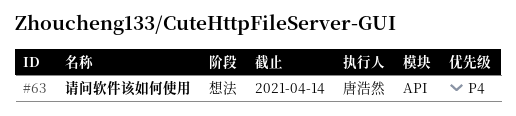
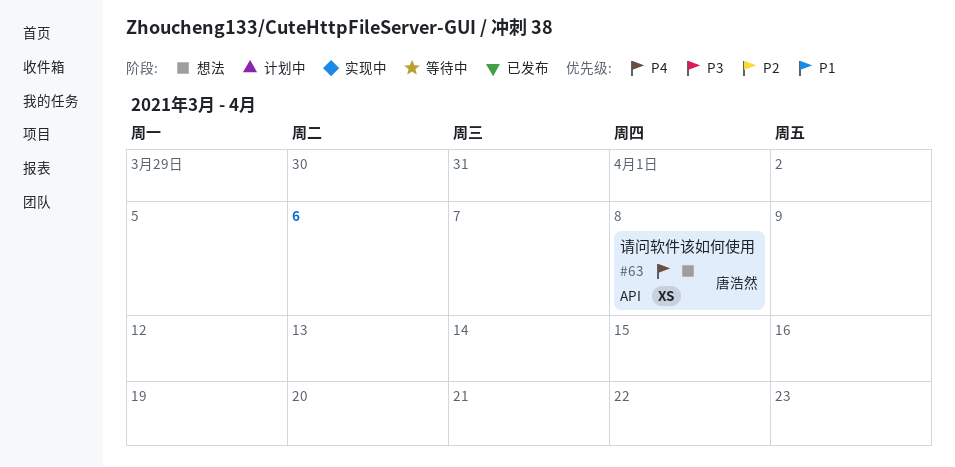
#63, due: Apr 14 -> Apr 8

